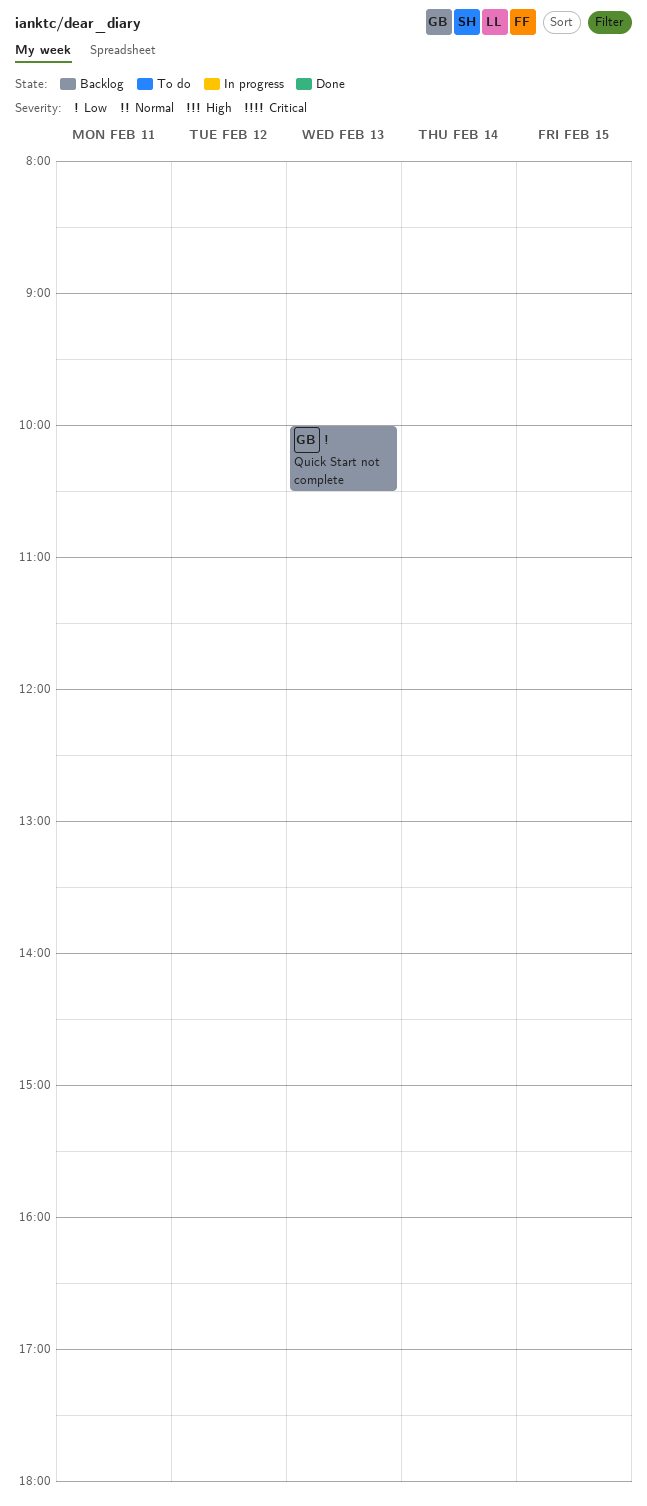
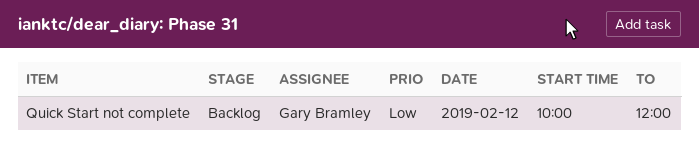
Quick Start not complete, day: Feb 13 -> Feb 12
Quick Start not complete, ends: 10:30 -> 12:00

